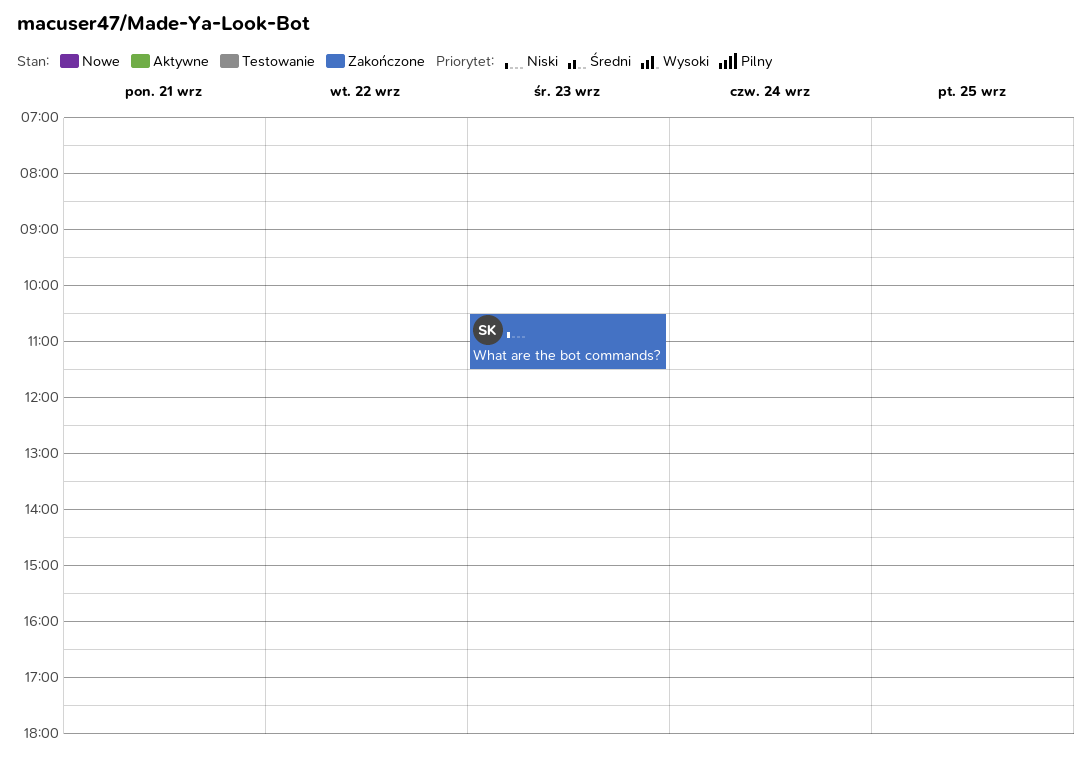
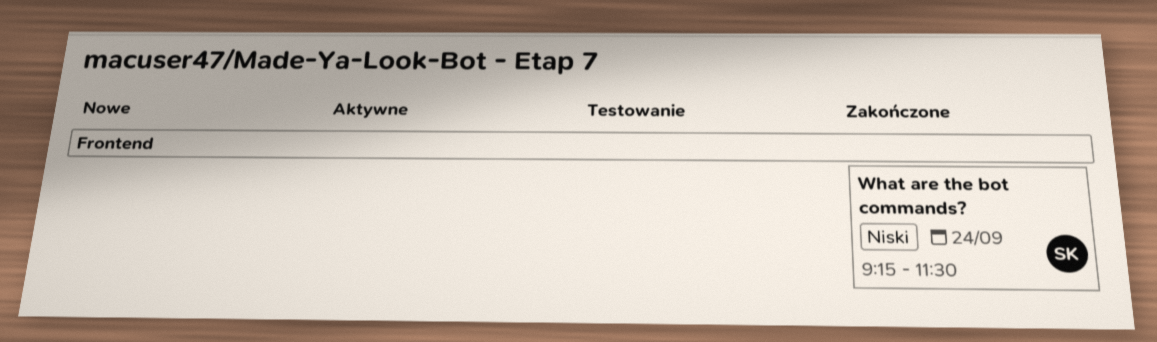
What are the bot commands?, day: Sep 23 -> Sep 24
What are the bot commands?, begins: 10:30 -> 09:15

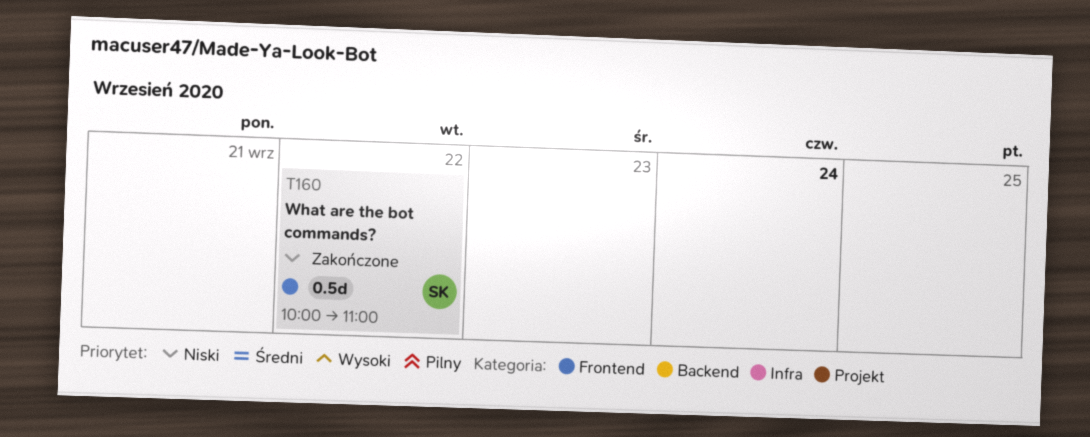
What are the bot commands?, day: Sep 24 -> Sep 22
What are the bot commands?, begins: 09:15 -> 10:00
What are the bot commands?, ends: 11:30 -> 11:00

